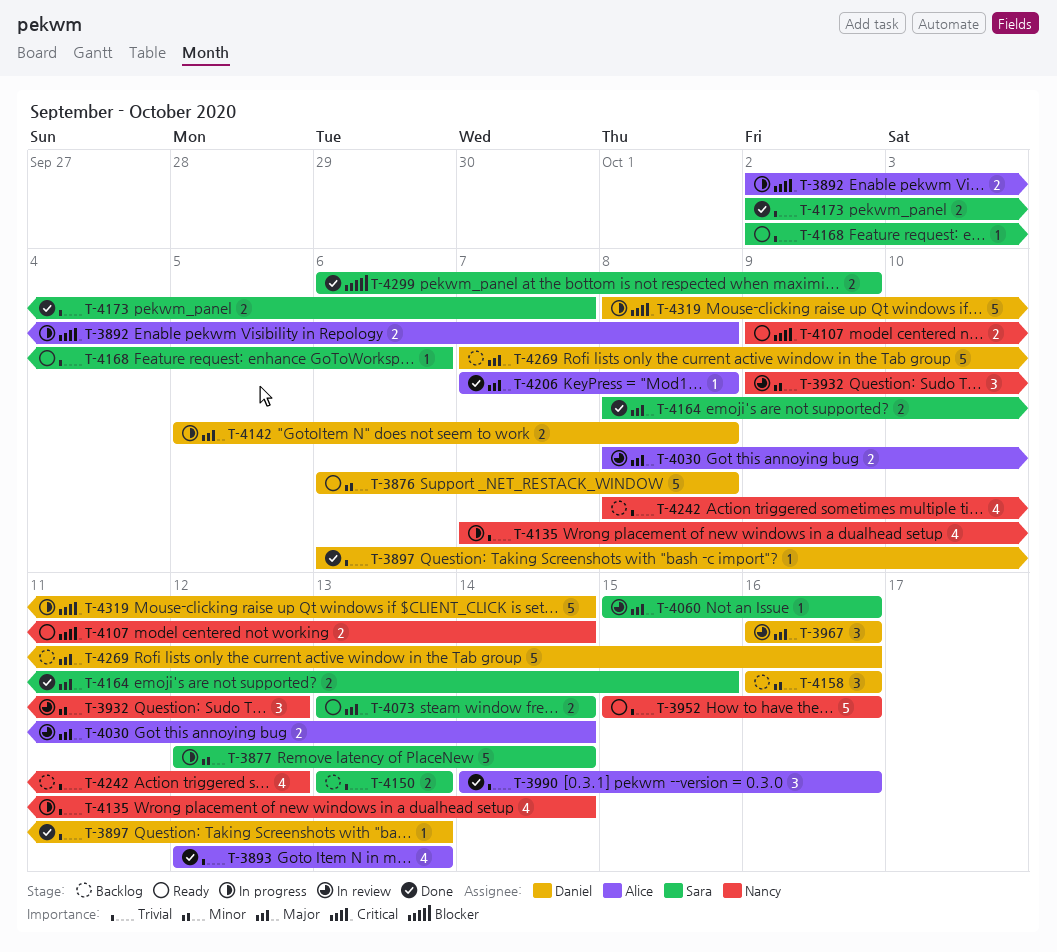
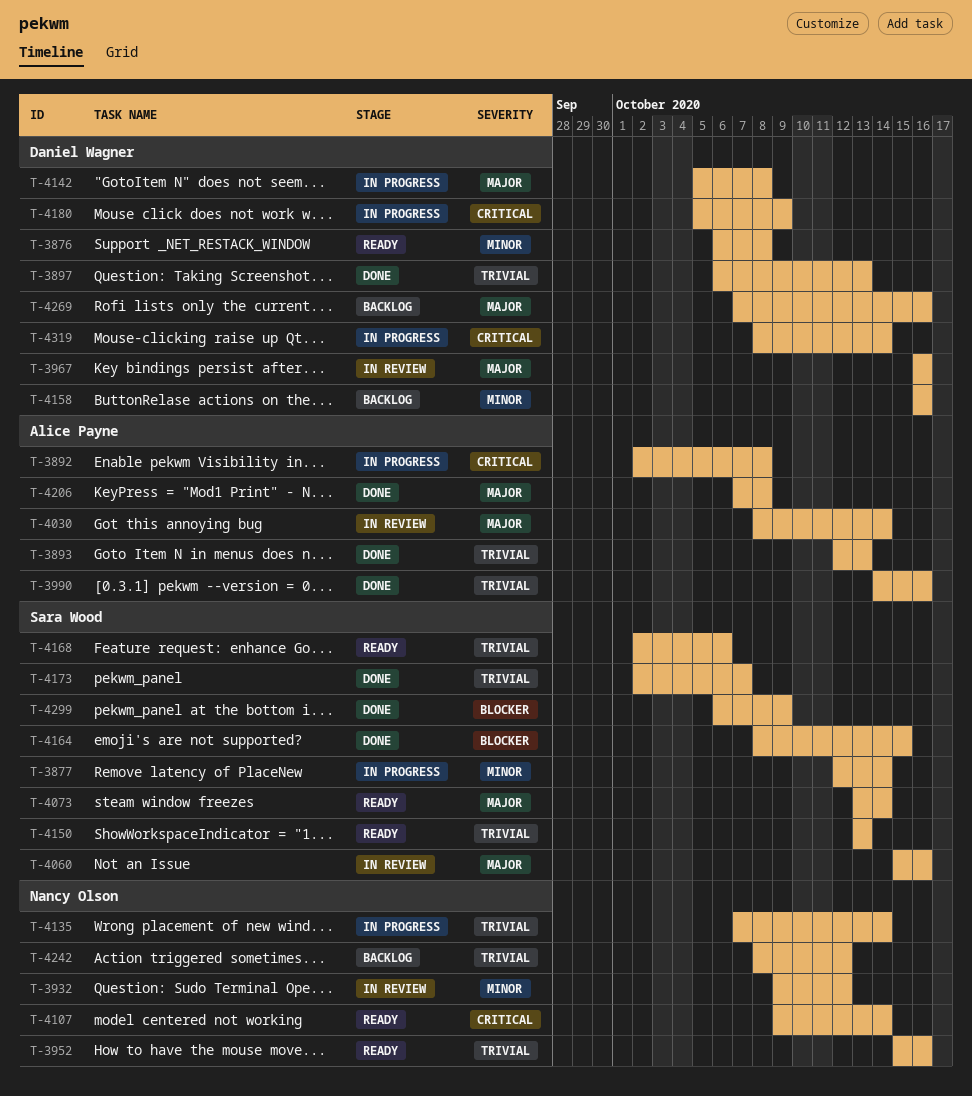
T-4150, status: Backlog -> Ready
T-4164, priority: Major -> Blocker
T-4180: none -> present

